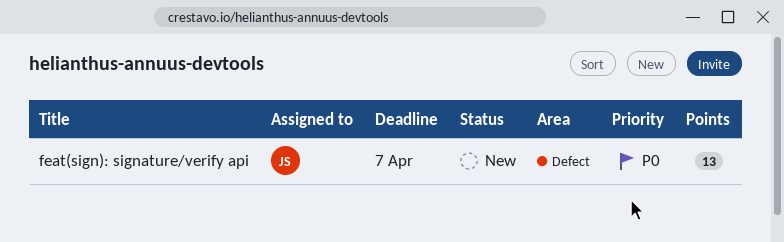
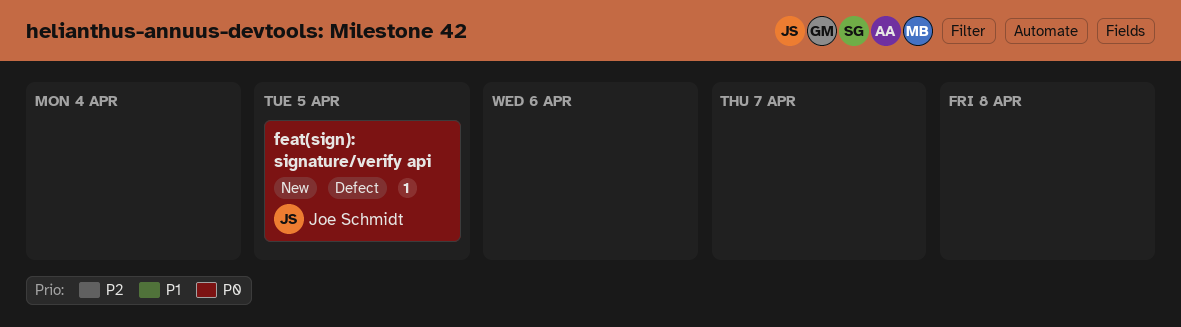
feat(sign): signature/verify api, estimate: 13 -> 1
feat(sign): signature/verify api, due: Apr 7 -> Apr 5

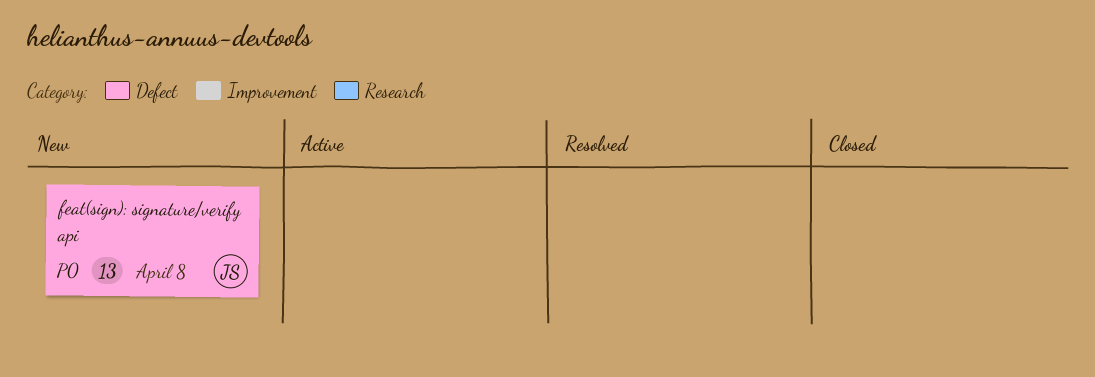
feat(sign): signature/verify api, estimate: 1 -> 13
feat(sign): signature/verify api, due: Apr 5 -> Apr 8

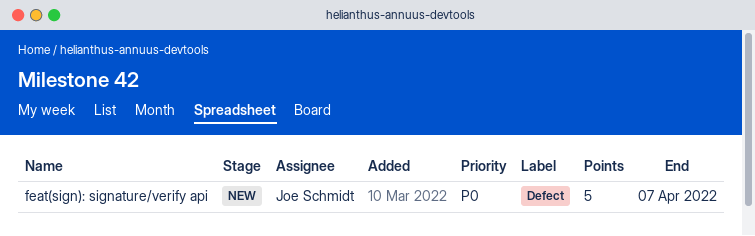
feat(sign): signature/verify api, estimate: 13 -> 5
feat(sign): signature/verify api, due: Apr 8 -> Apr 7

